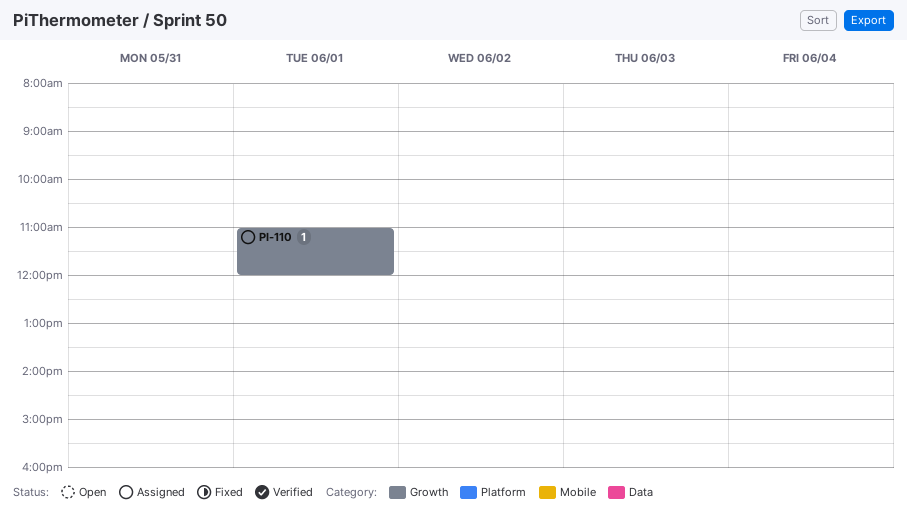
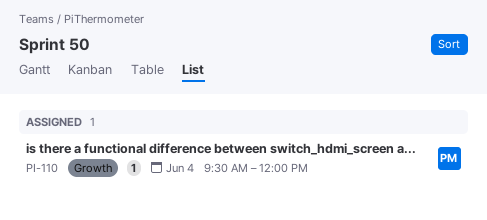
PI-110, day: Jun 1 -> Jun 4
PI-110, begins: 11:00 -> 09:30

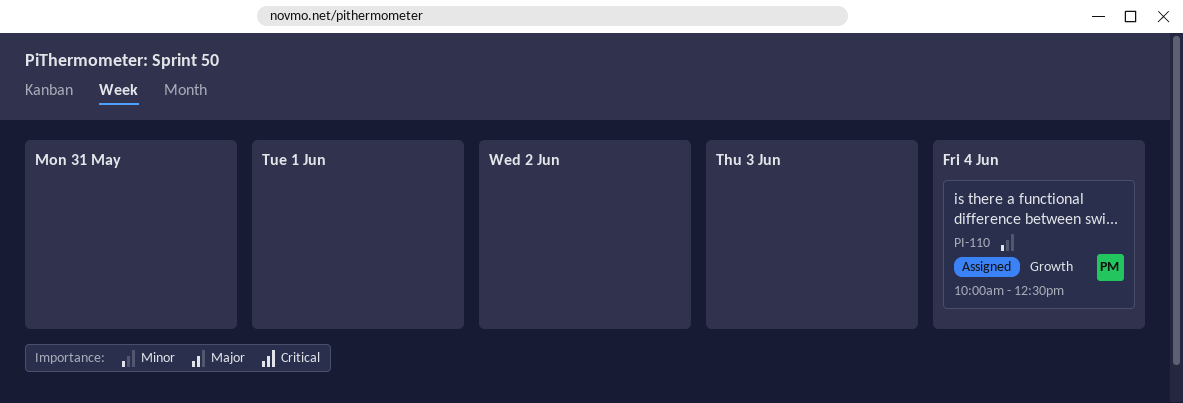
PI-110, begins: 09:30 -> 10:00
PI-110, ends: 12:00 -> 12:30

